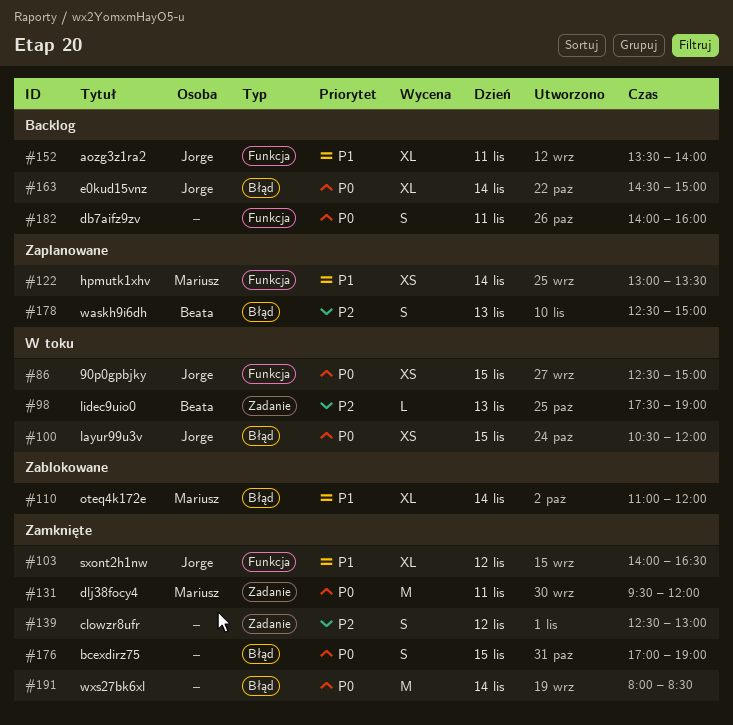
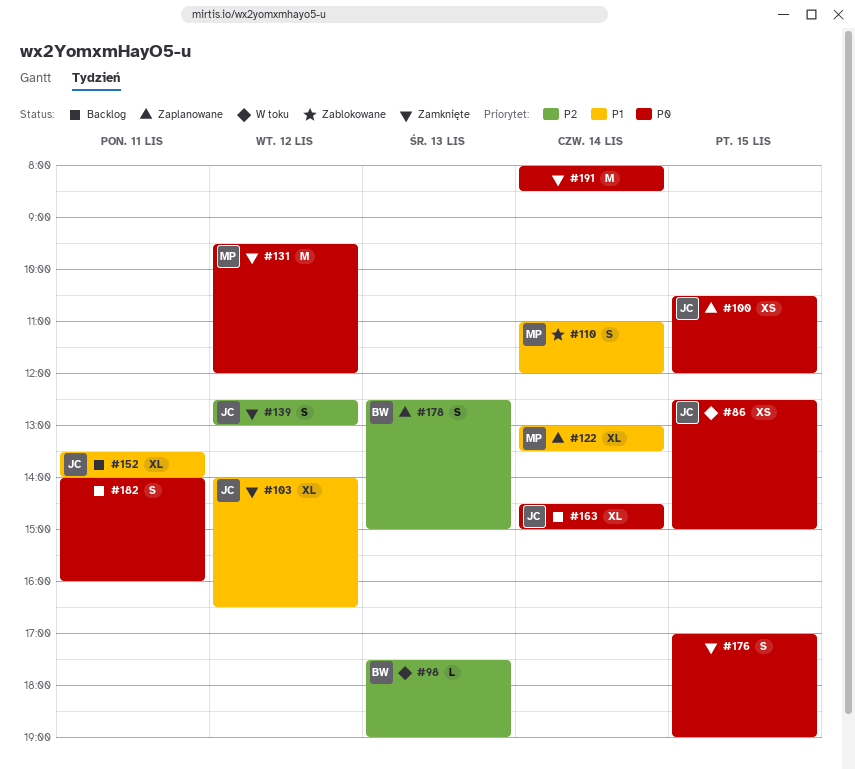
#100, status: W toku -> Zaplanowane
#110, estimate: XL -> S
#122, estimate: XS -> XL
#131, day: Nov 11 -> Nov 12
#139, owner: none -> Jorge

